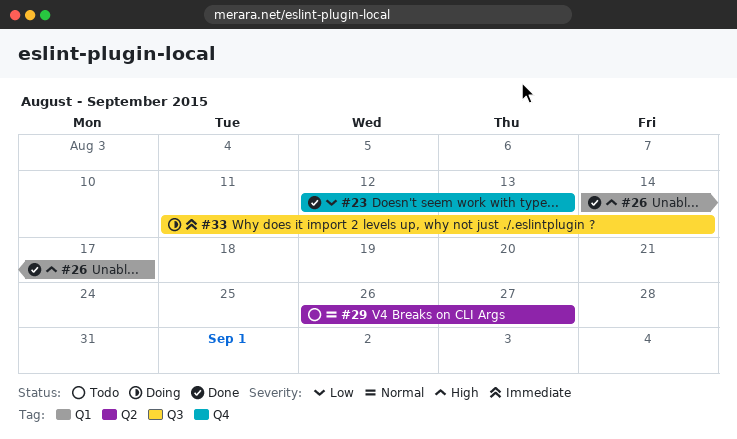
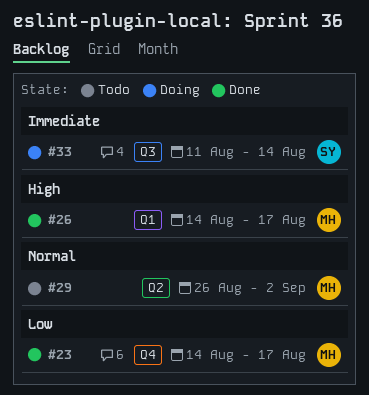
#23, start: Aug 12 -> Aug 14
#23, due: Aug 13 -> Aug 17
#29, due: Aug 27 -> Sep 2

